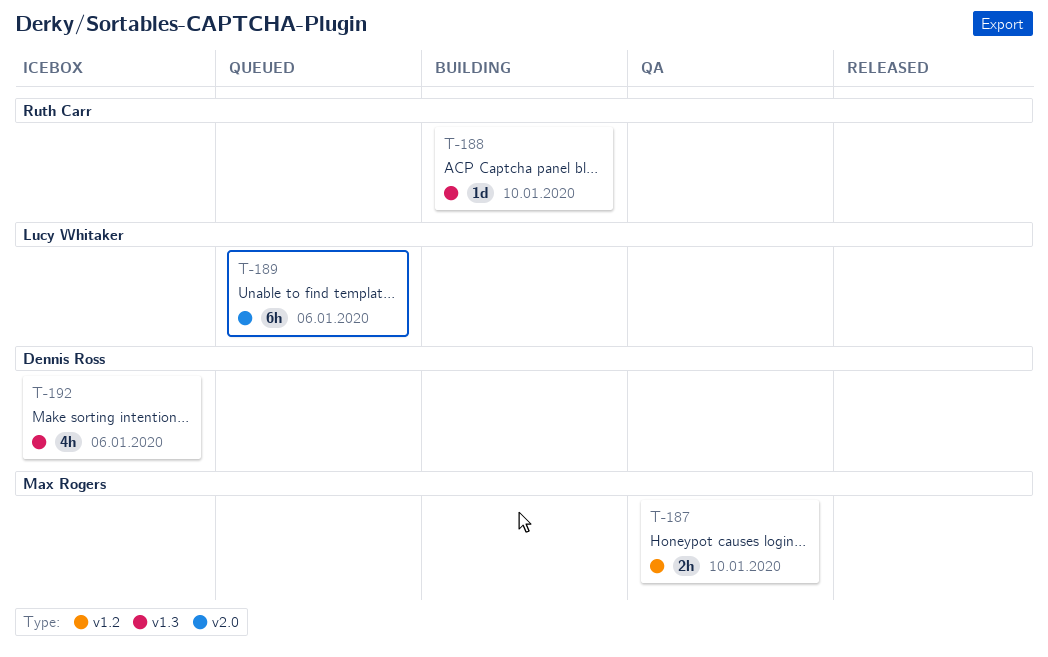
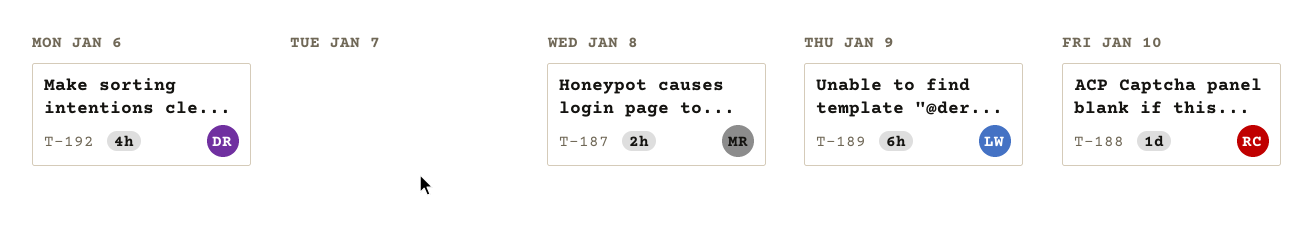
T-187, due: Jan 10 -> Jan 8
T-189, due: Jan 6 -> Jan 9

